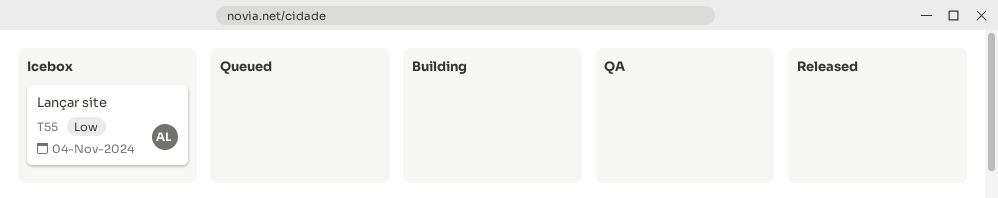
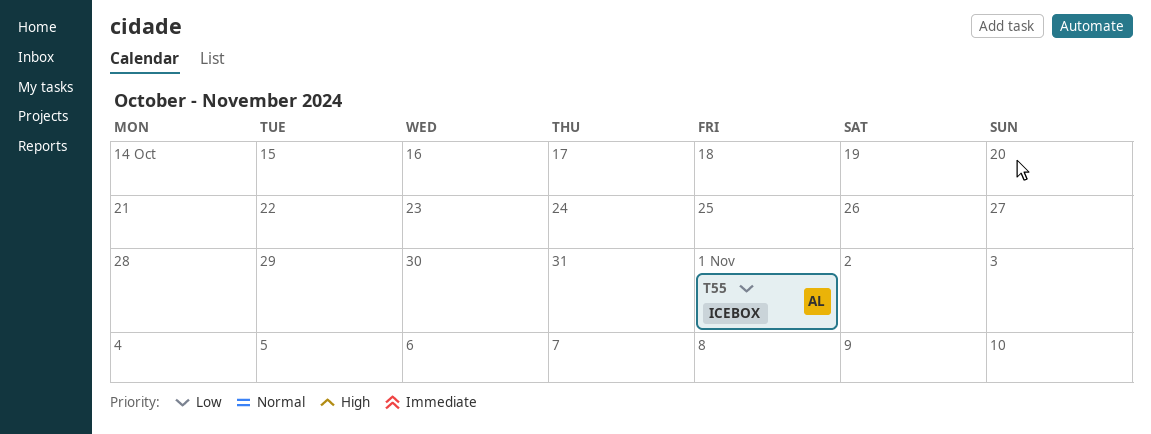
T55, due: Nov 4 -> Nov 1

